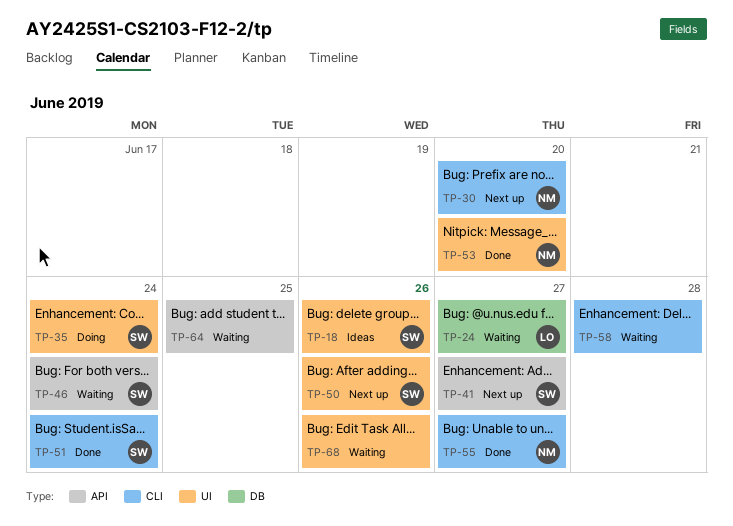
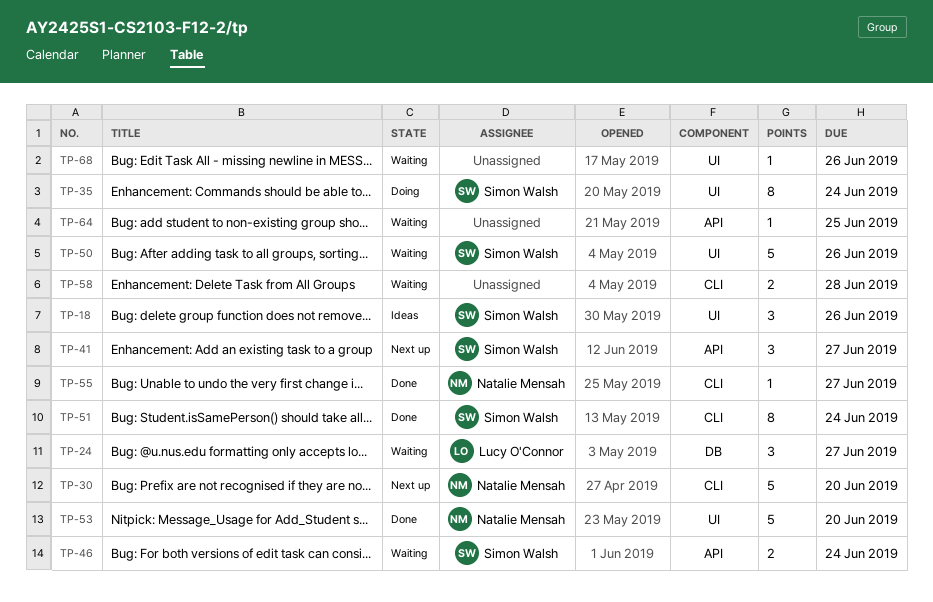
TP-50, status: Next up -> Waiting

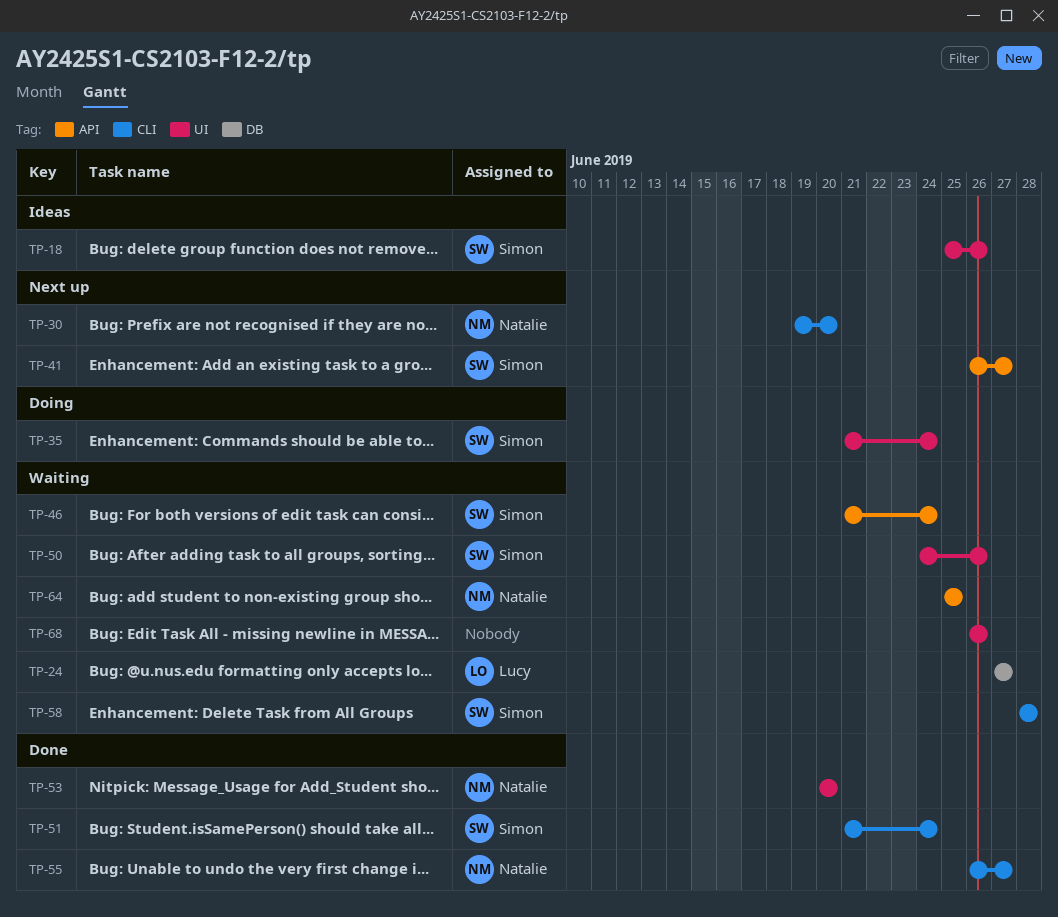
TP-58, owner: none -> Simon Walsh
TP-64, owner: none -> Natalie Mensah

